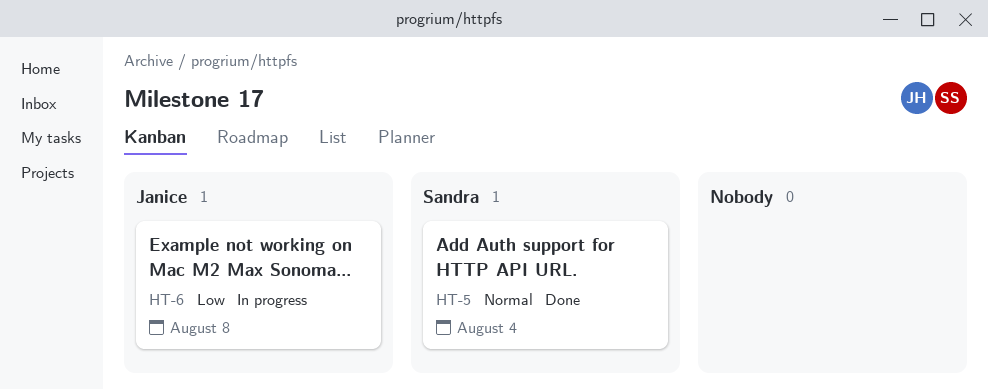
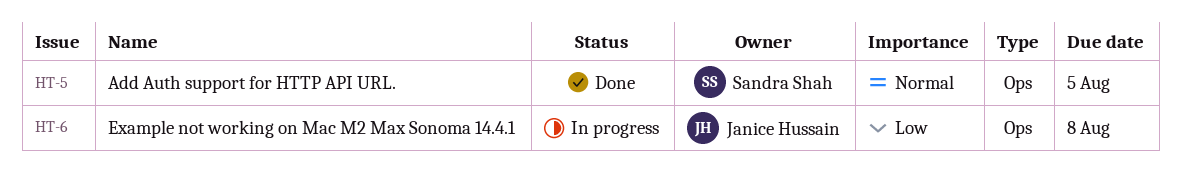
HT-5, due: Aug 4 -> Aug 5

